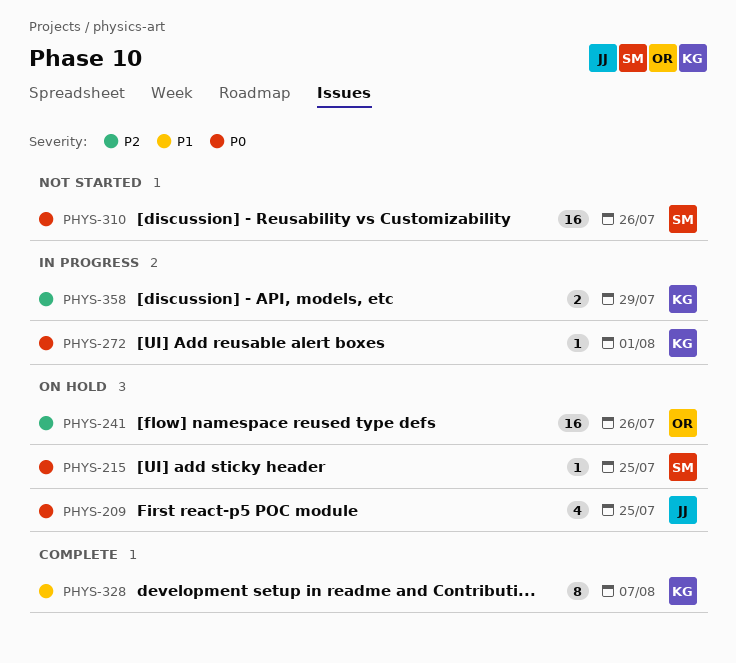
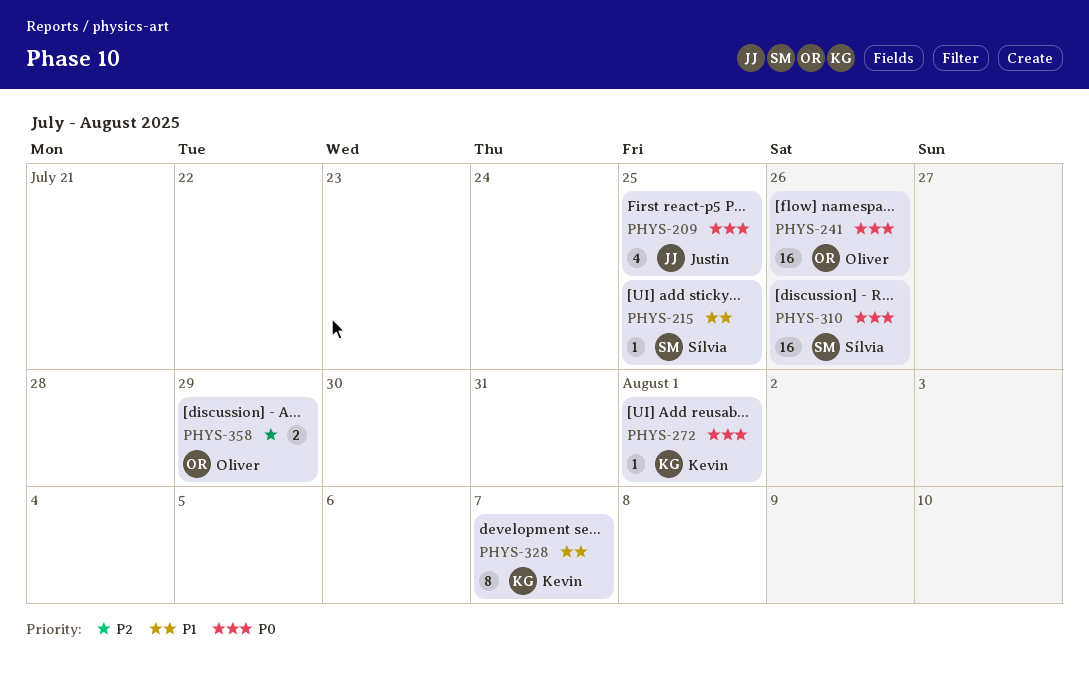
PHYS-215, priority: P0 -> P1
PHYS-241, priority: P2 -> P0
PHYS-358, owner: Kevin -> Oliver

